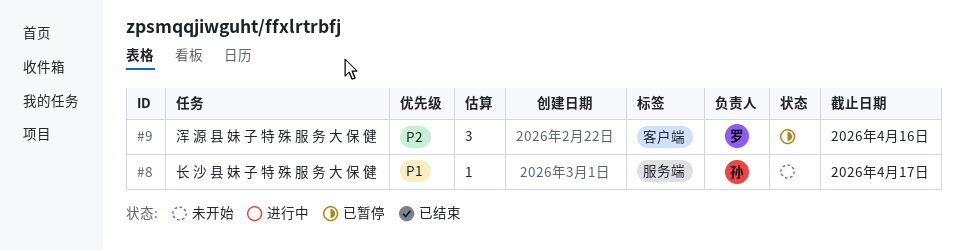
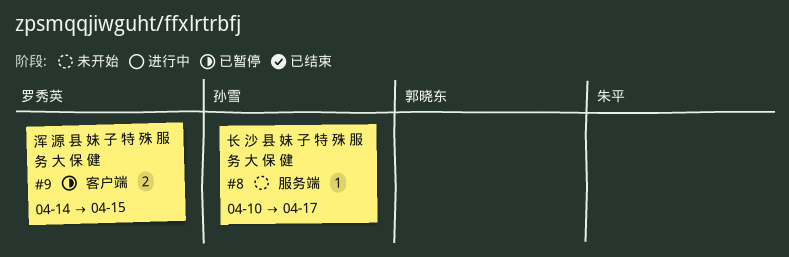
#9, estimate: 3 -> 2
#9, due: Apr 16 -> Apr 15

